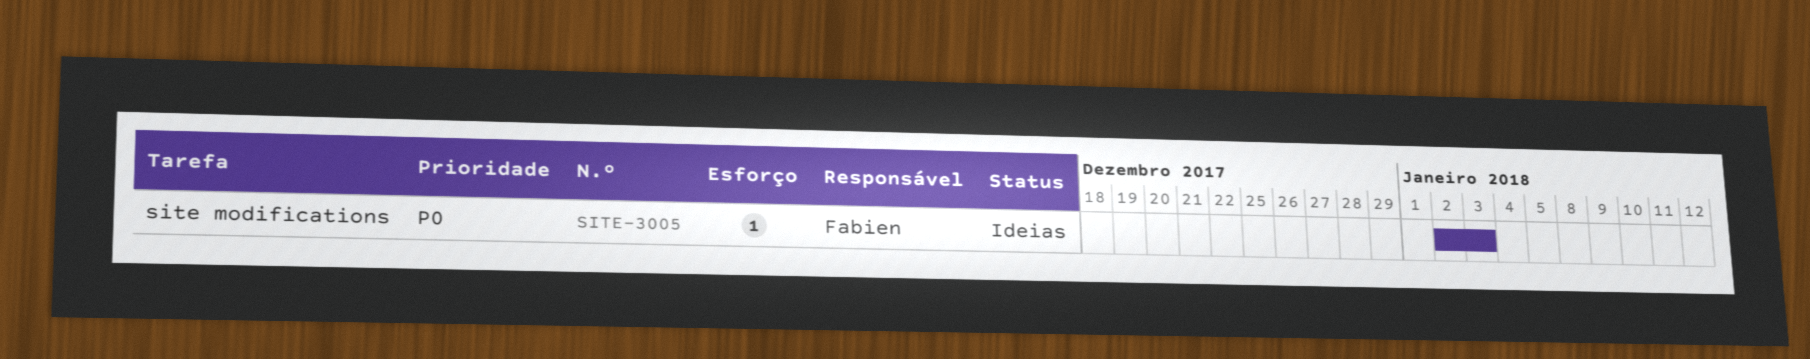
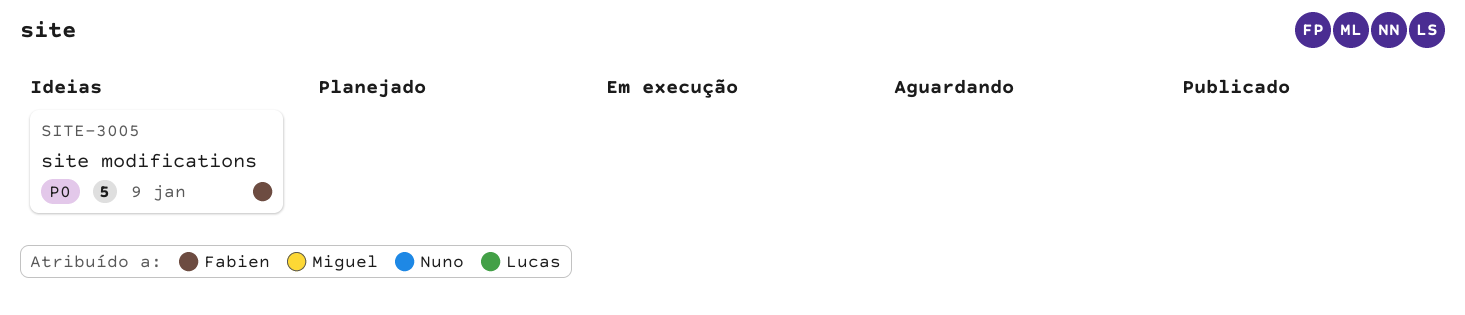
SITE-3005, estimate: 1 -> 5
SITE-3005, due: Jan 3 -> Jan 9

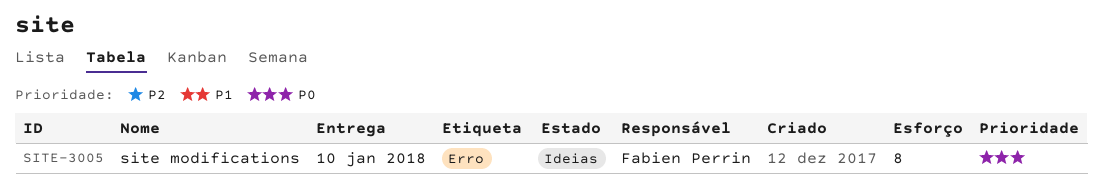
SITE-3005, estimate: 5 -> 8
SITE-3005, due: Jan 9 -> Jan 10

